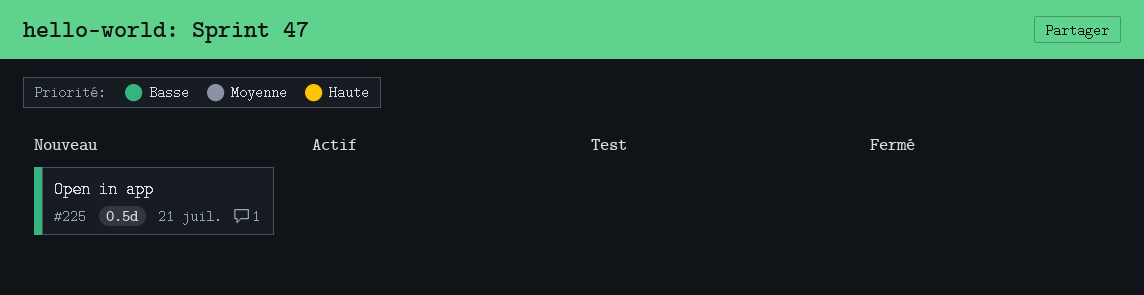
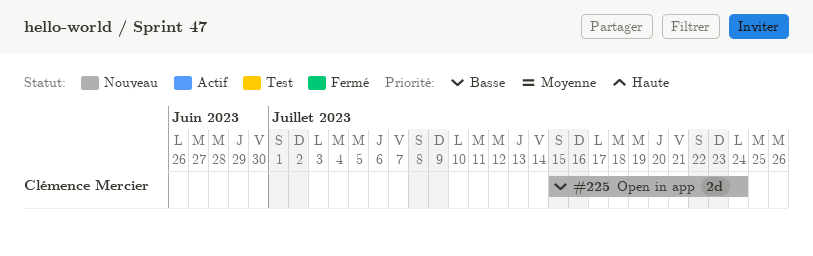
#225, estimate: 0.5d -> 2d
#225, due: Jul 21 -> Jul 24

